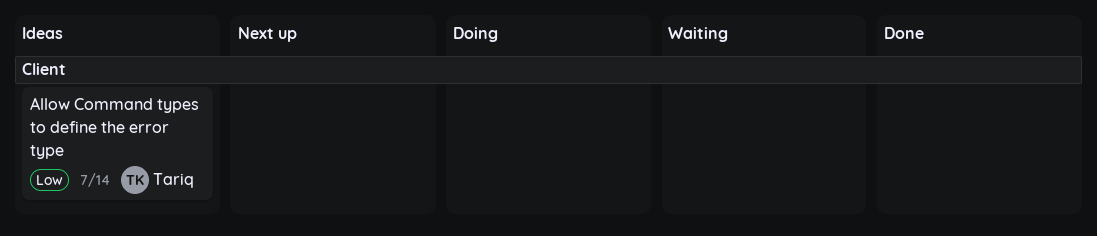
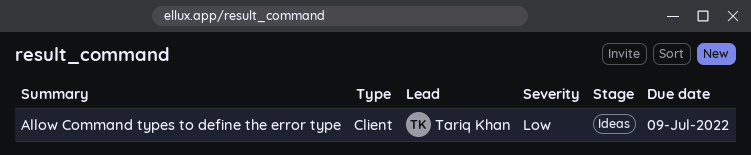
Allow Command types to define the error type, due: Jul 14 -> Jul 9

